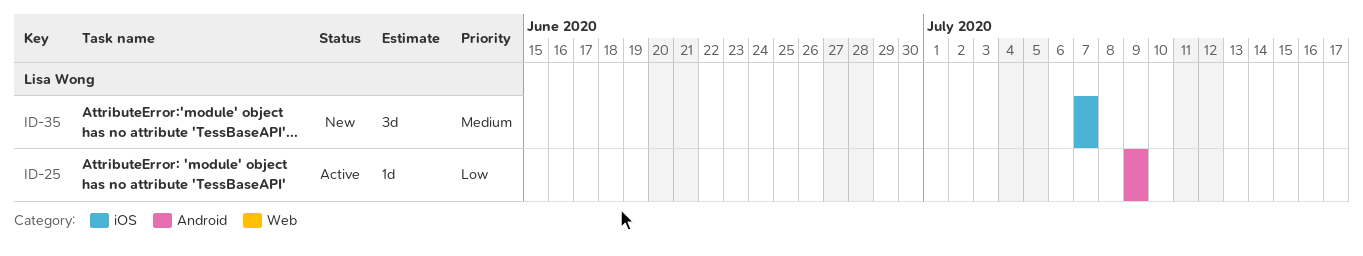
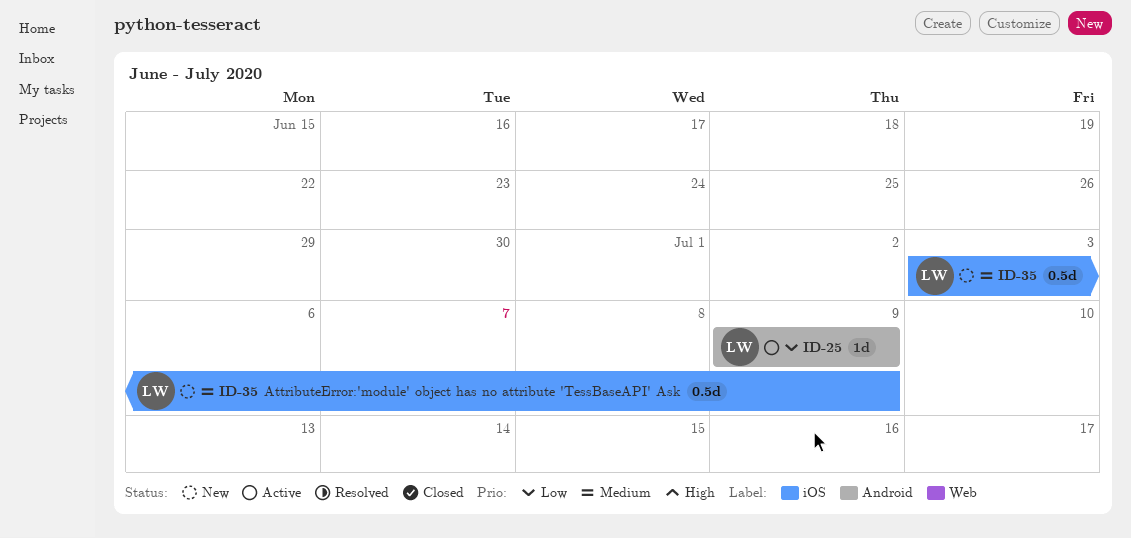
ID-35, estimate: 3d -> 0.5d
ID-35, start: Jul 7 -> Jul 3
ID-35, due: Jul 7 -> Jul 9

